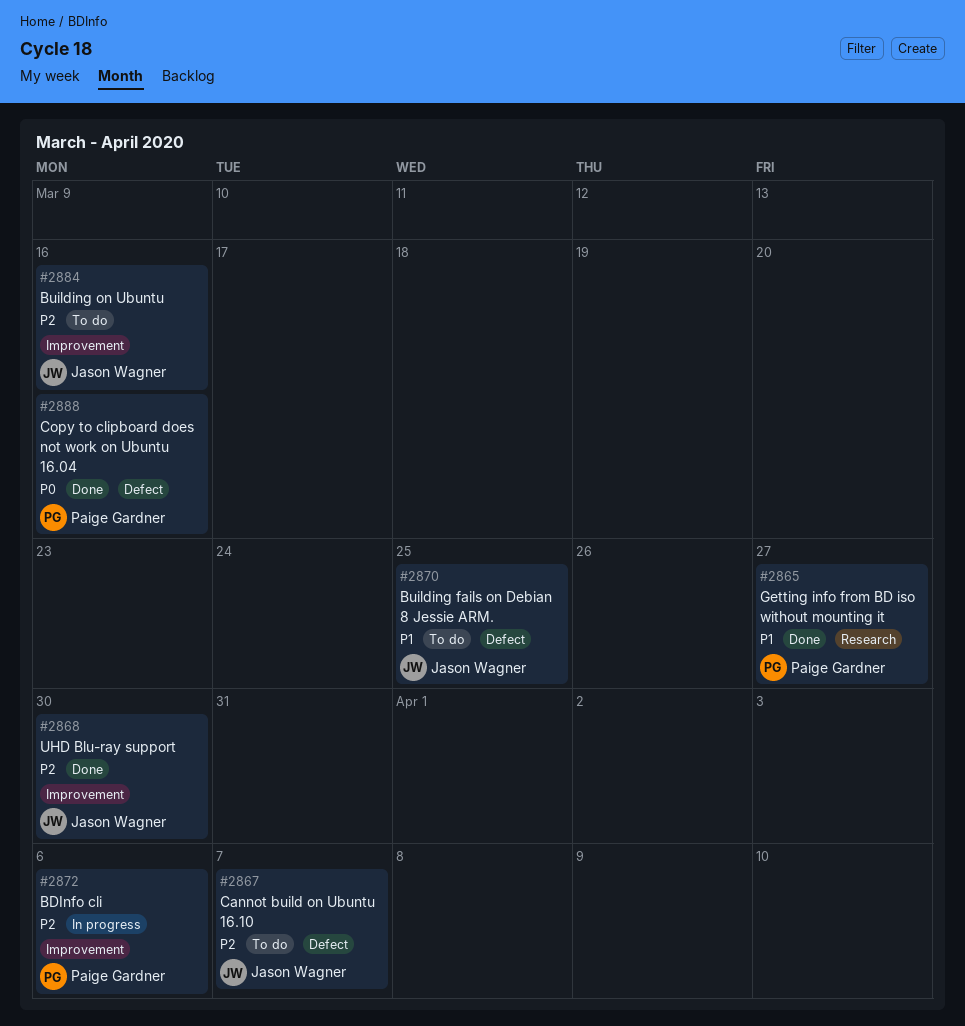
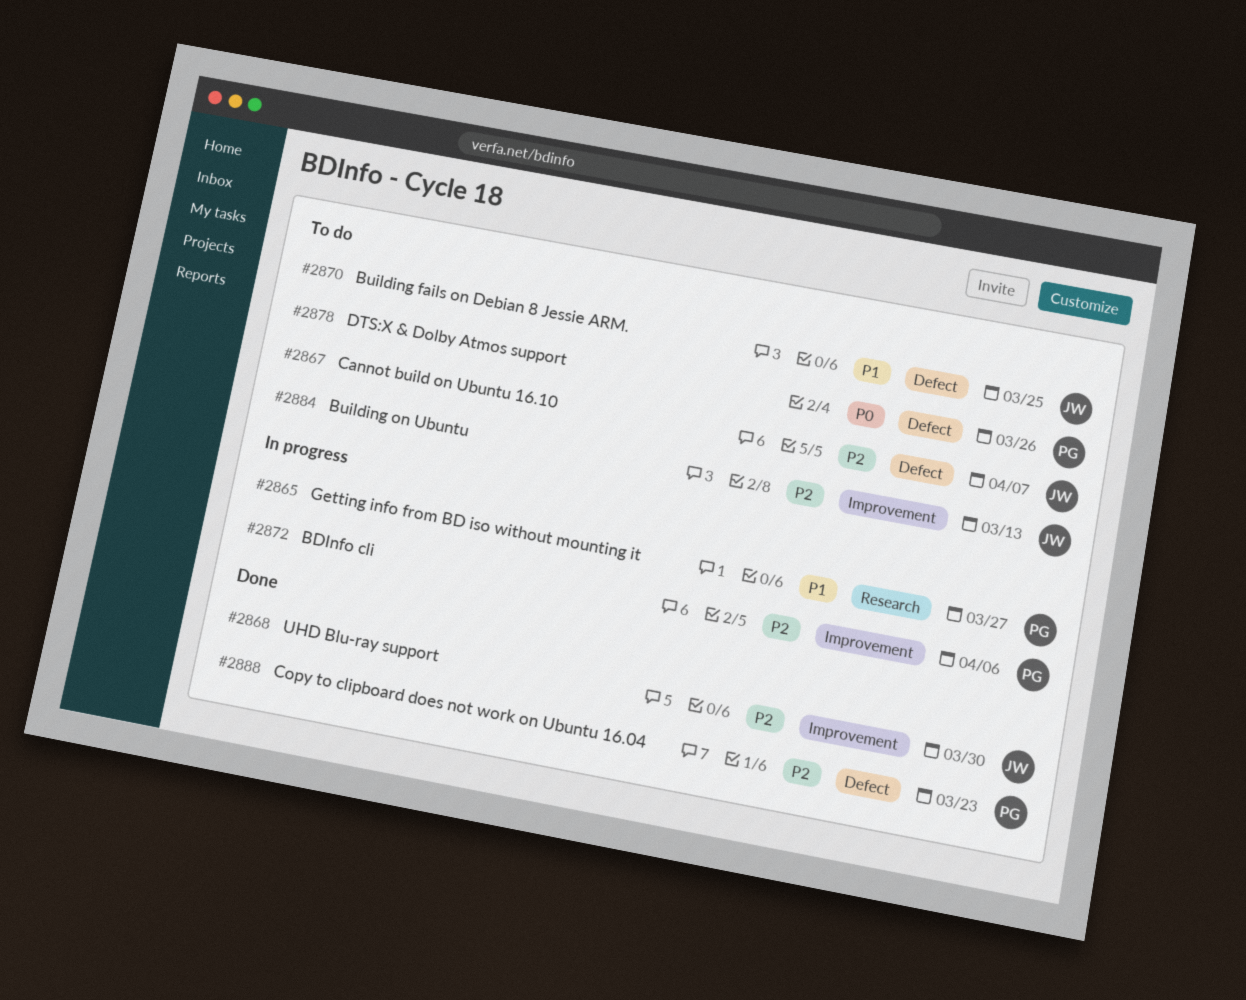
#2865, status: Done -> In progress
#2878: none -> present
#2884, due: Mar 16 -> Mar 13
#2888, priority: P0 -> P2
#2888, due: Mar 16 -> Mar 23

